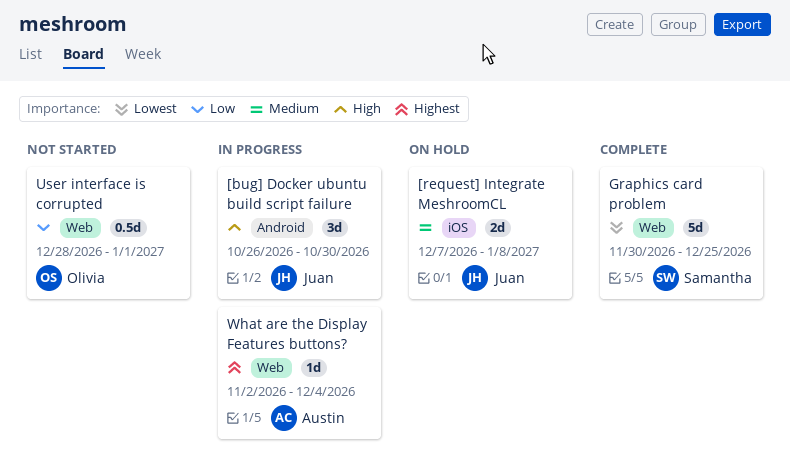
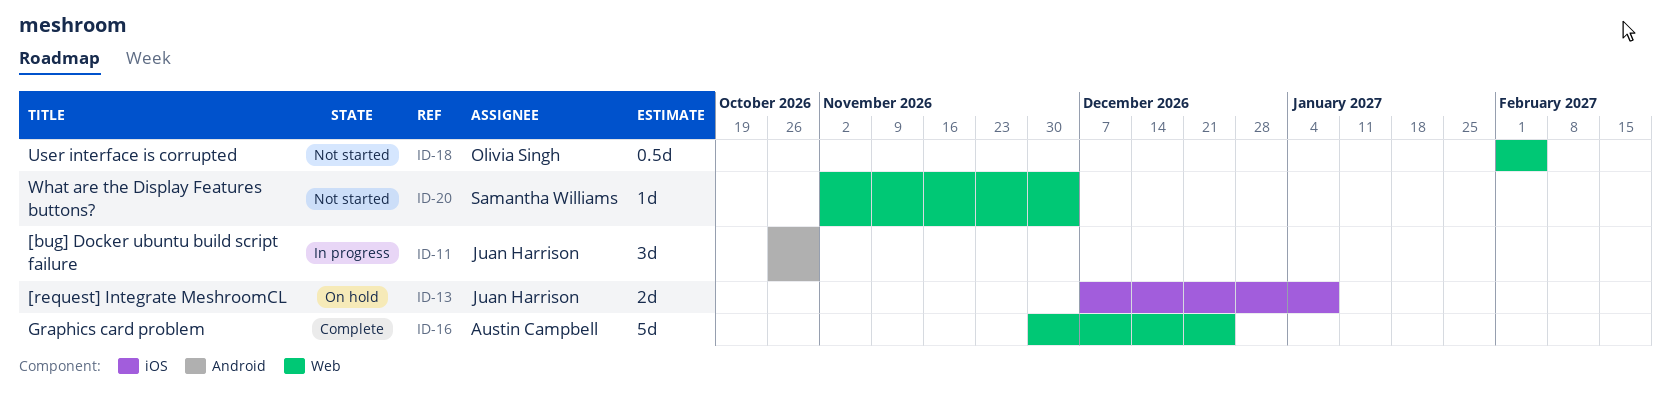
Graphics card problem, owner: Samantha Williams -> Austin Campbell
User interface is corrupted, start: Dec 28 -> Feb 1
User interface is corrupted, due: Jan 1 -> Feb 5
What are the Display Features buttons?, status: In progress -> Not started
What are the Display Features buttons?, owner: Austin Campbell -> Samantha Williams

